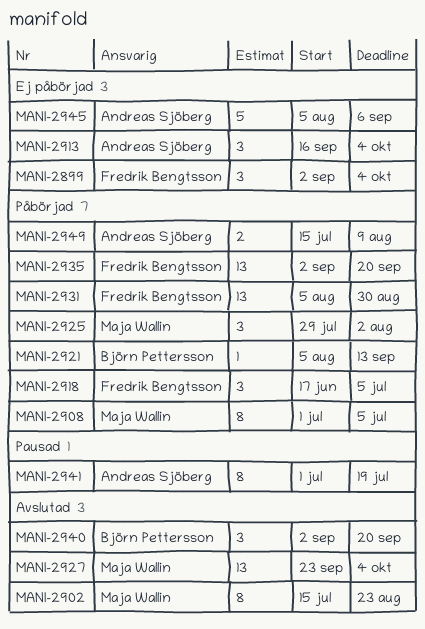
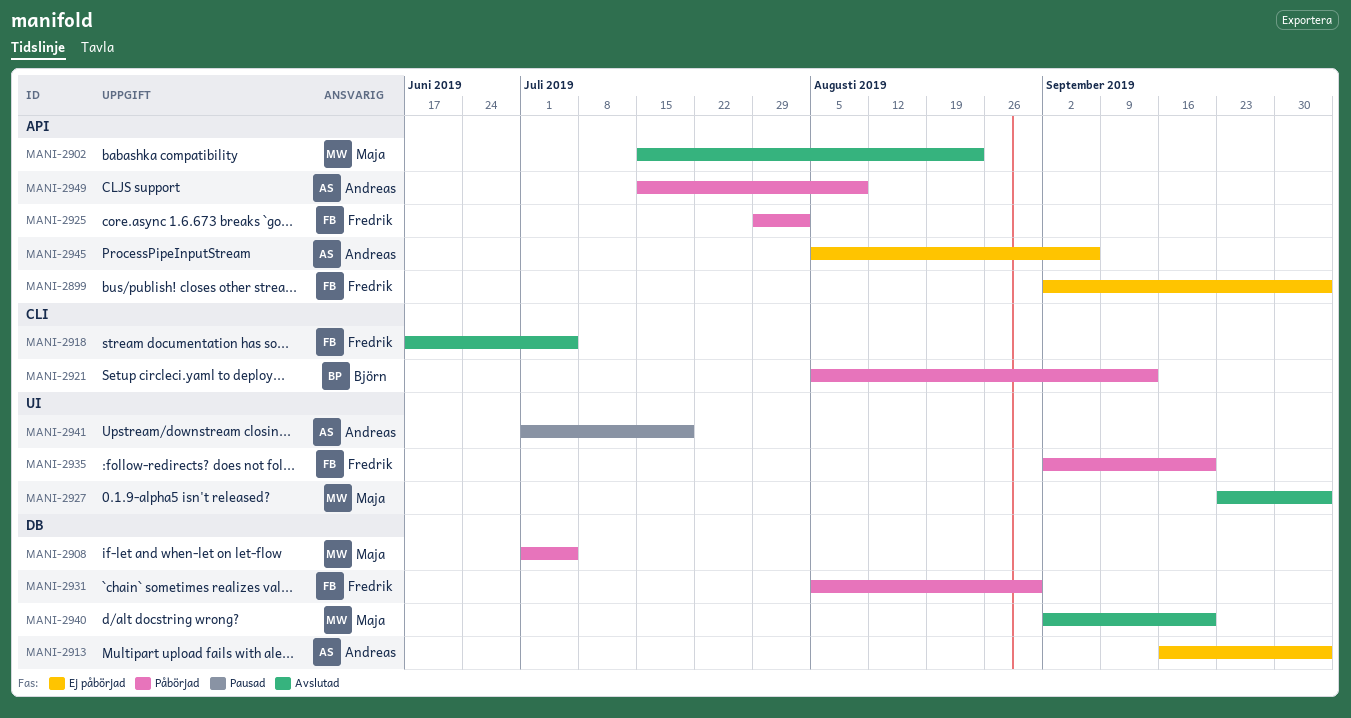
MANI-2918, status: Påbörjad -> Avslutad
MANI-2925, owner: Maja Wallin -> Fredrik Bengtsson
MANI-2940, owner: Björn Pettersson -> Maja Wallin

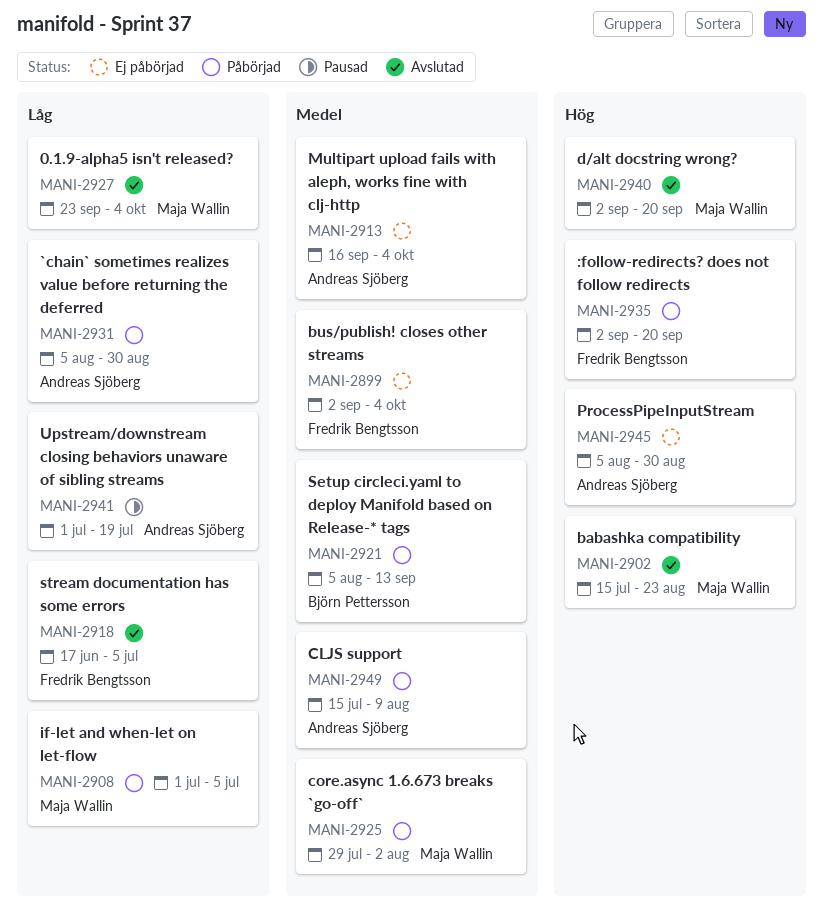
MANI-2925, owner: Fredrik Bengtsson -> Maja Wallin
MANI-2931, owner: Fredrik Bengtsson -> Andreas Sjöberg
MANI-2945, due: Sep 6 -> Aug 30

